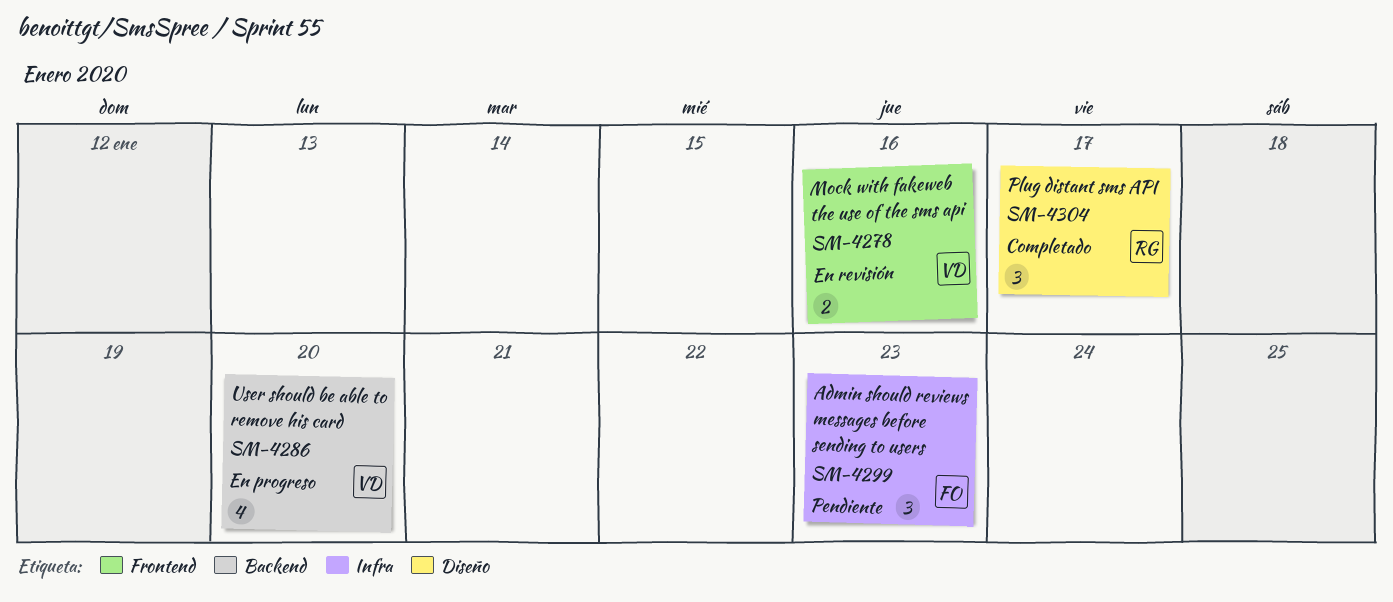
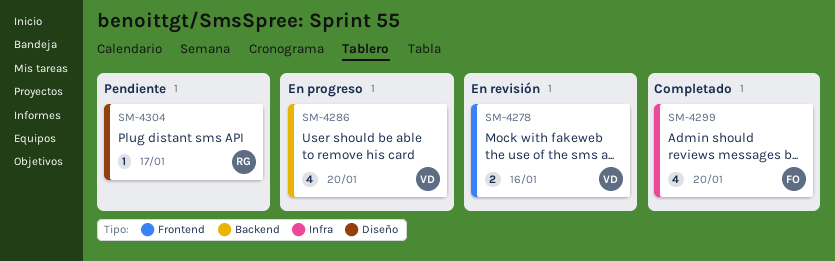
SM-4299, status: Pendiente -> Completado
SM-4299, estimate: 3 -> 4
SM-4299, due: Jan 23 -> Jan 20
SM-4304, status: Completado -> Pendiente
SM-4304, estimate: 3 -> 1

